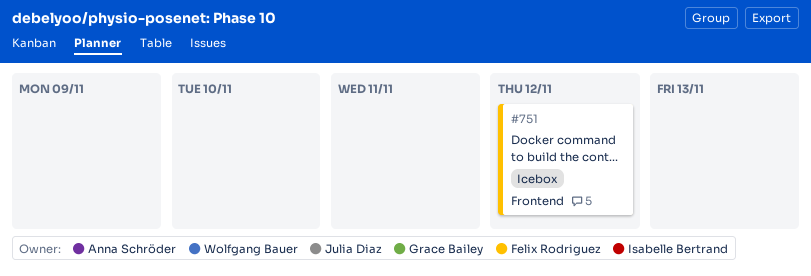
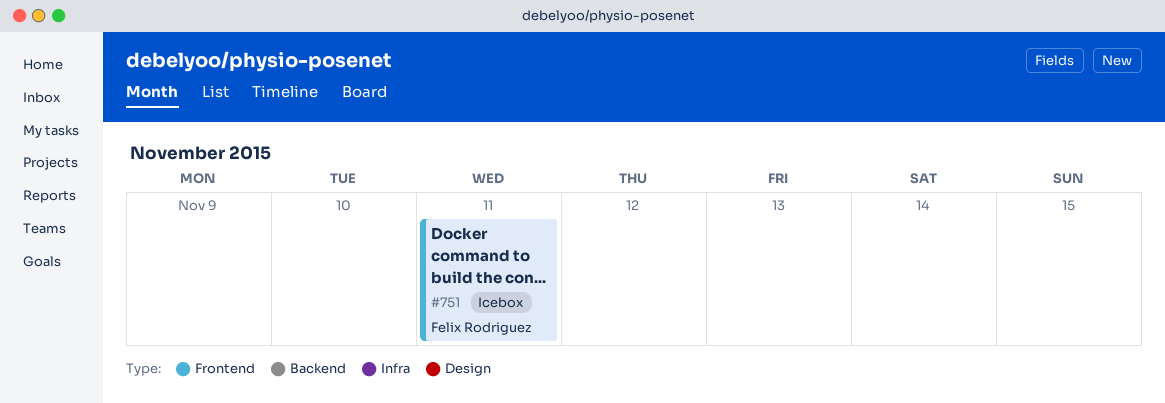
#751, due: Nov 12 -> Nov 11

